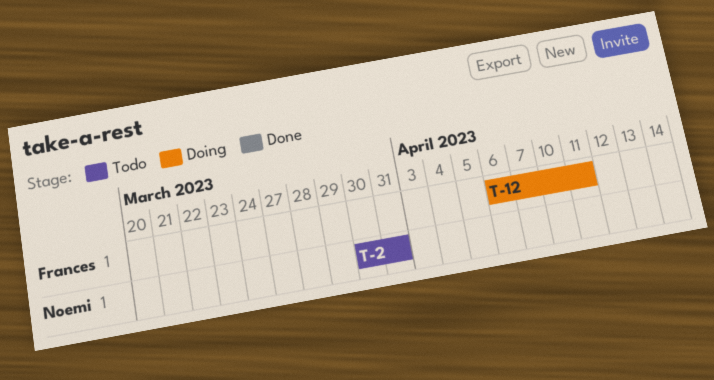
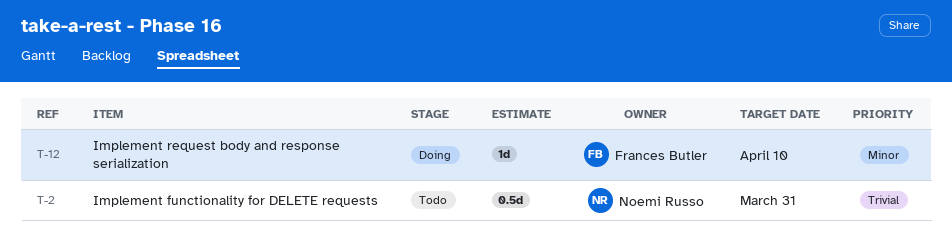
T-12, due: Apr 11 -> Apr 10

